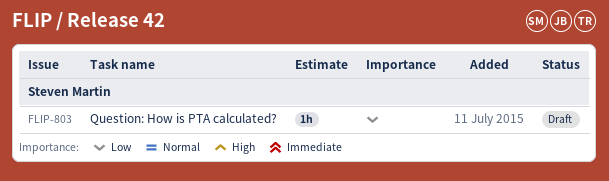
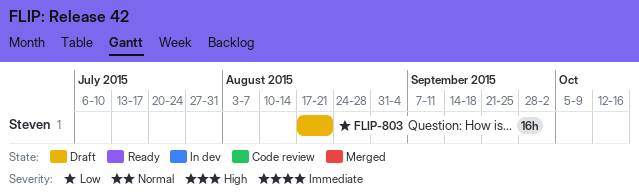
FLIP-803, estimate: 1h -> 16h

